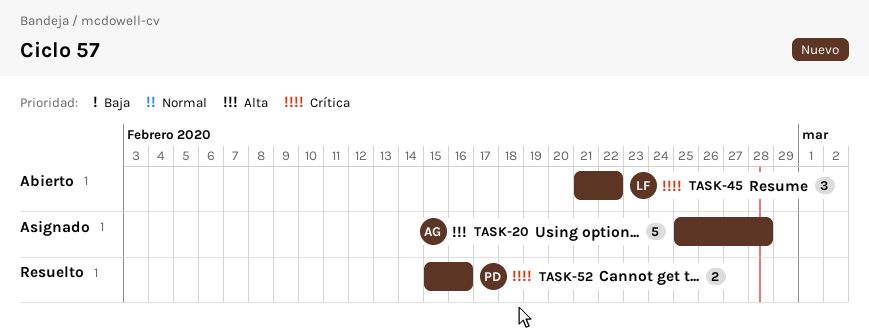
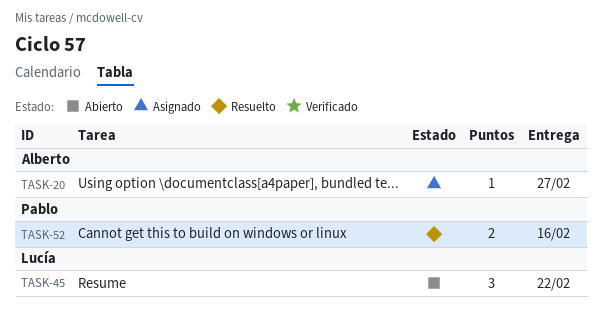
TASK-20, estimate: 5 -> 1
TASK-20, due: Feb 28 -> Feb 27

